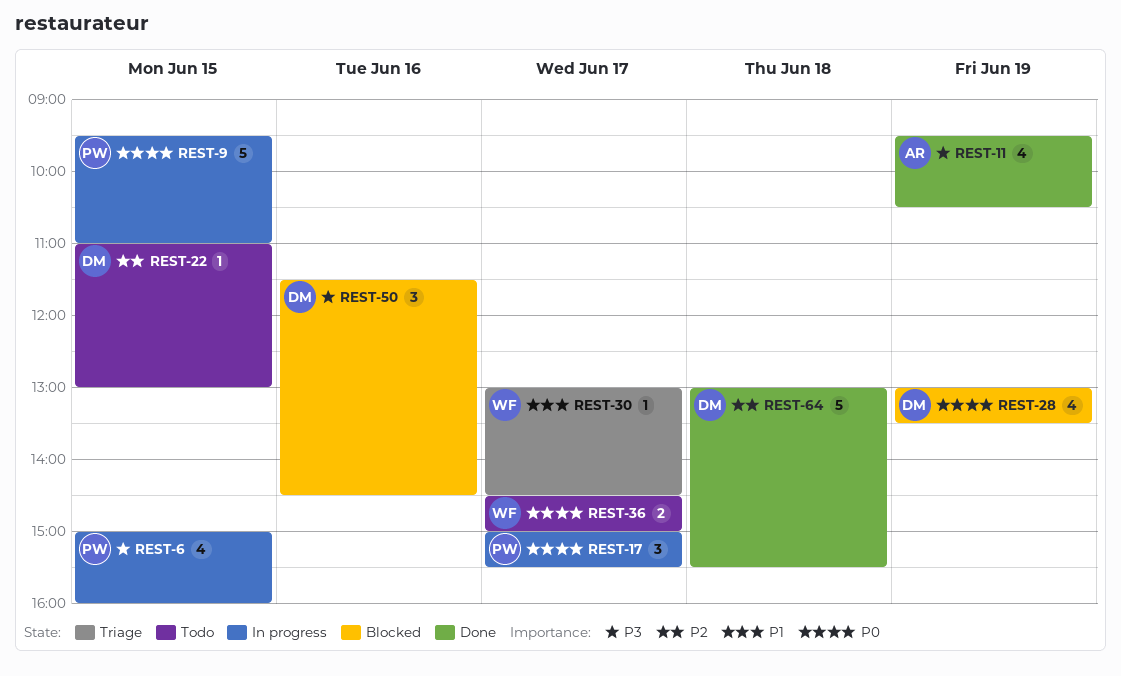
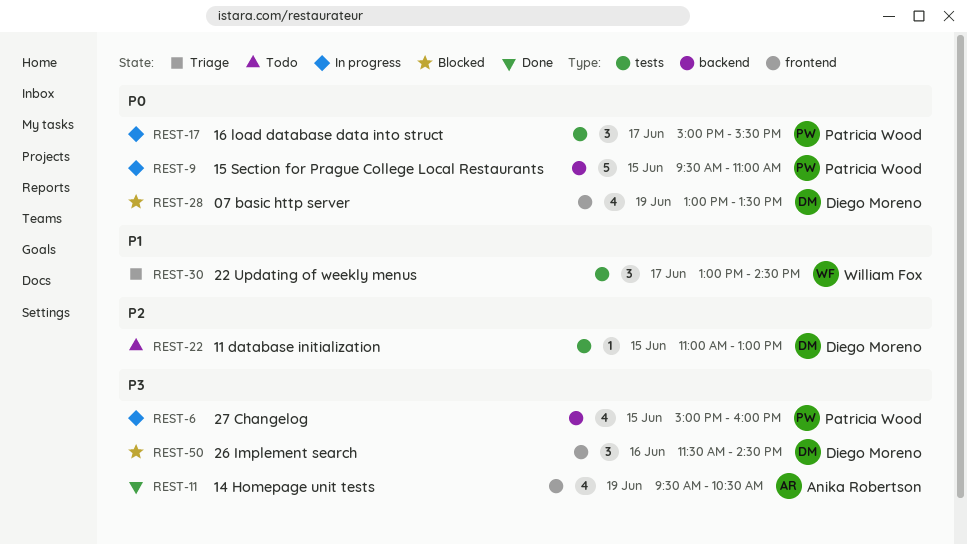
REST-30, estimate: 1 -> 3
REST-36: present -> none
REST-64: present -> none

